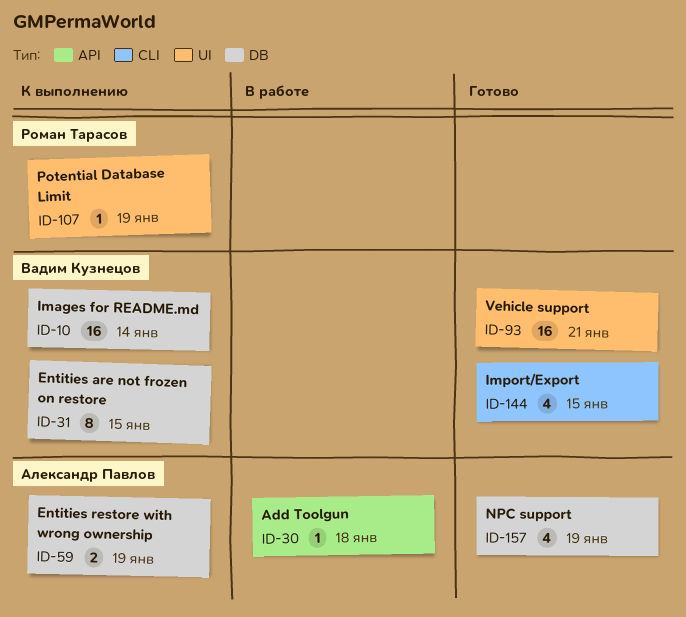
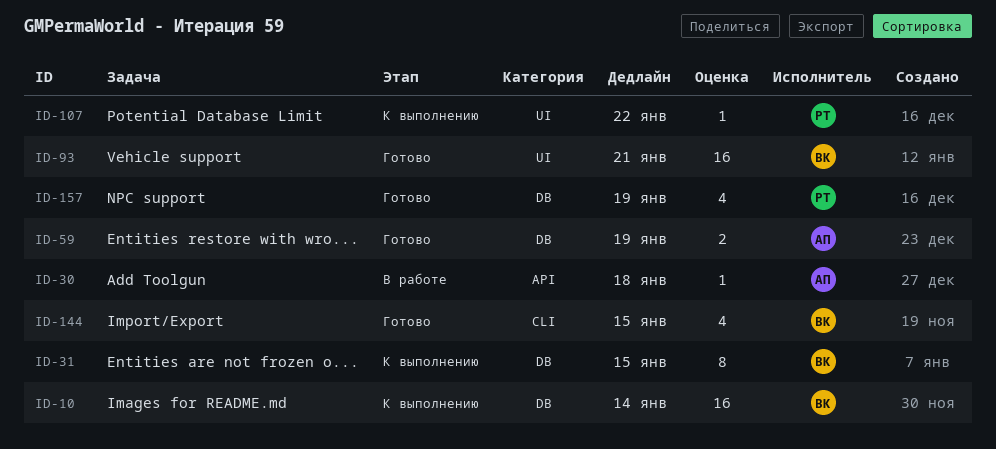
ID-59, status: К выполнению -> Готово
ID-107, due: Jan 19 -> Jan 22
ID-157, owner: Александр Павлов -> Роман Тарасов

